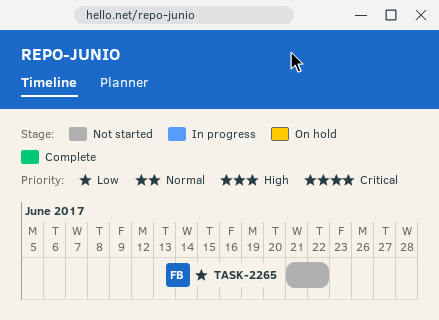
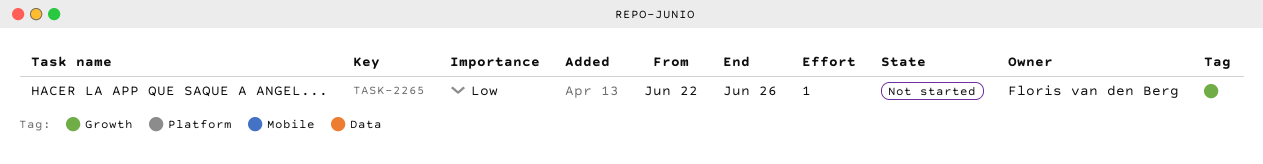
TASK-2265, start: Jun 21 -> Jun 22
TASK-2265, due: Jun 22 -> Jun 26

